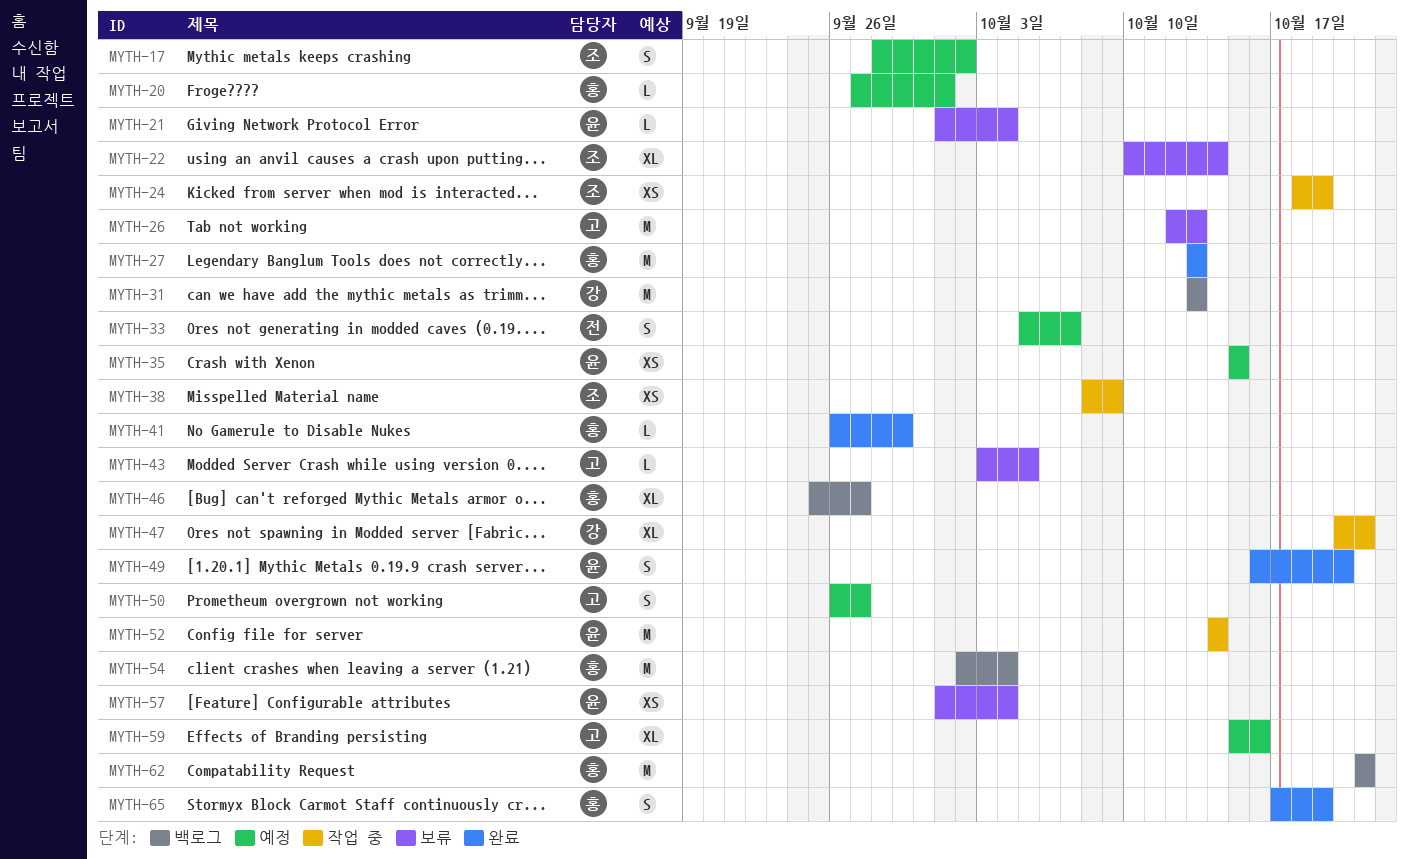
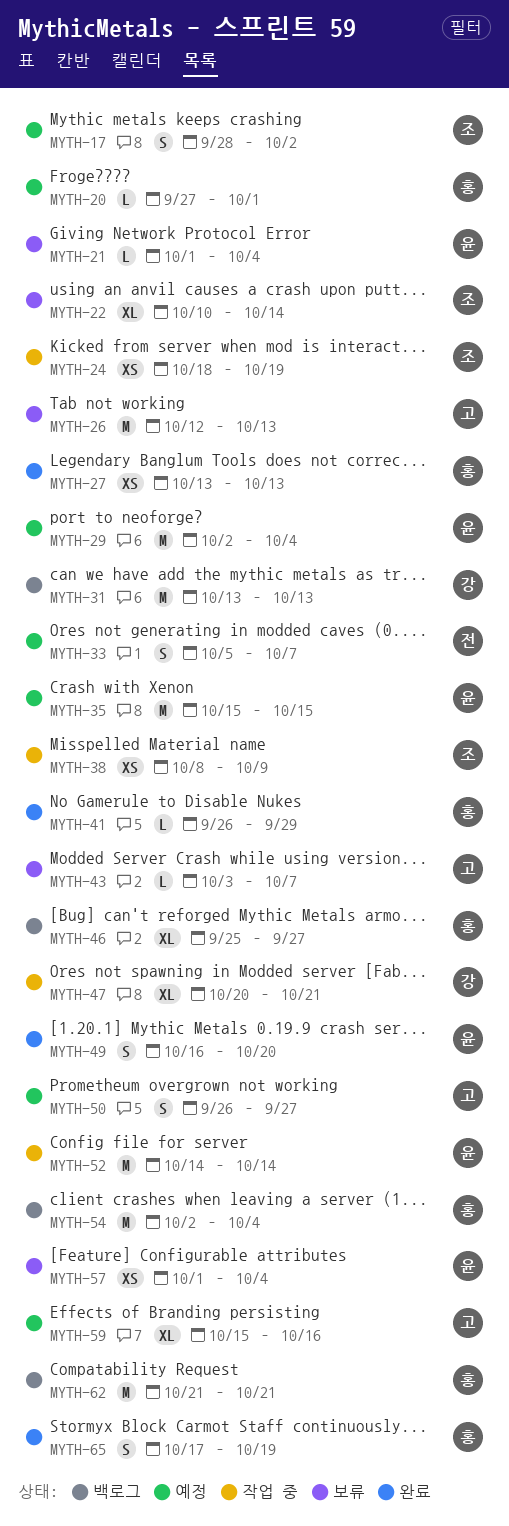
MYTH-27, estimate: M -> XS
MYTH-29: none -> present
MYTH-35, estimate: XS -> M
MYTH-43, due: Oct 5 -> Oct 7

